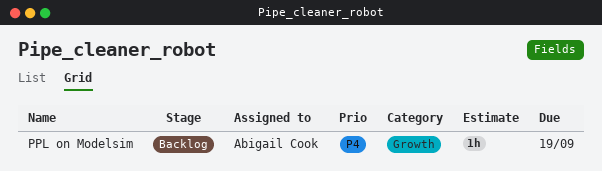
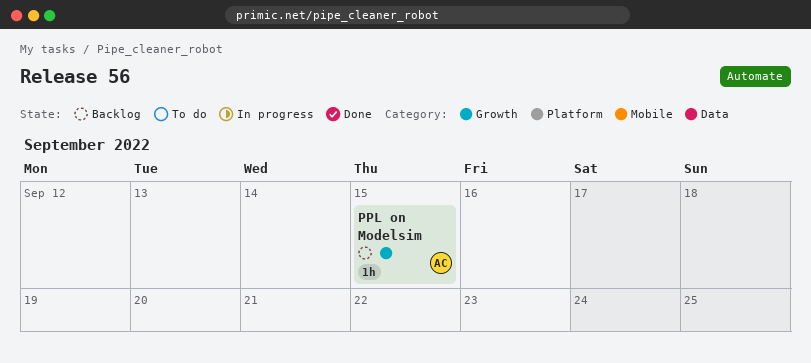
PPL on Modelsim, due: Sep 19 -> Sep 15

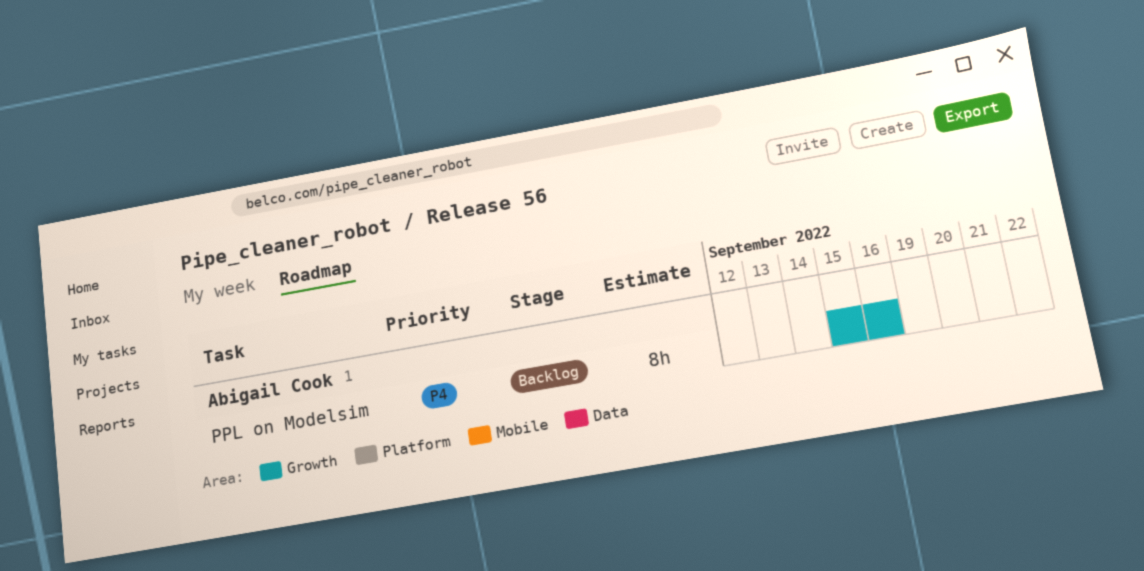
PPL on Modelsim, estimate: 1h -> 8h
PPL on Modelsim, due: Sep 15 -> Sep 16

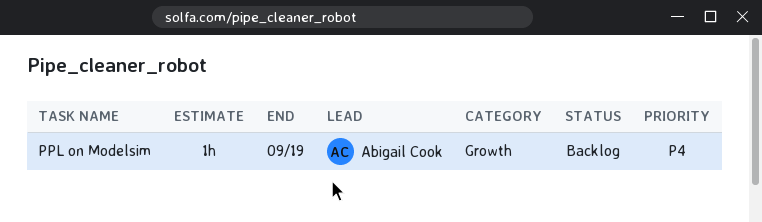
PPL on Modelsim, estimate: 8h -> 1h
PPL on Modelsim, due: Sep 16 -> Sep 19

